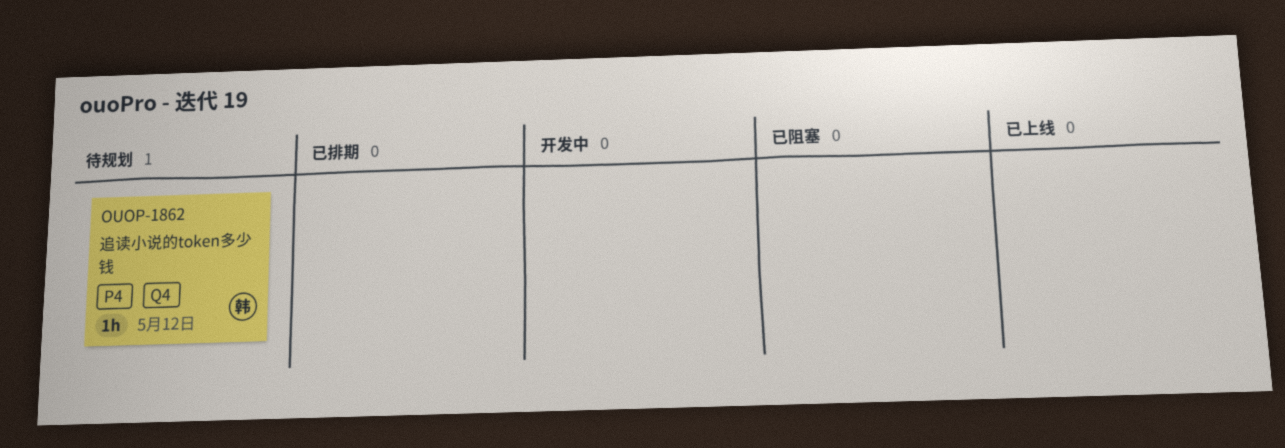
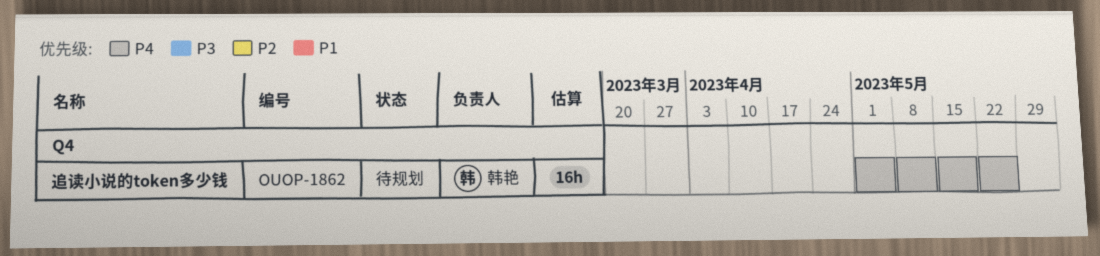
OUOP-1862, estimate: 1h -> 16h
OUOP-1862, due: May 12 -> May 26

